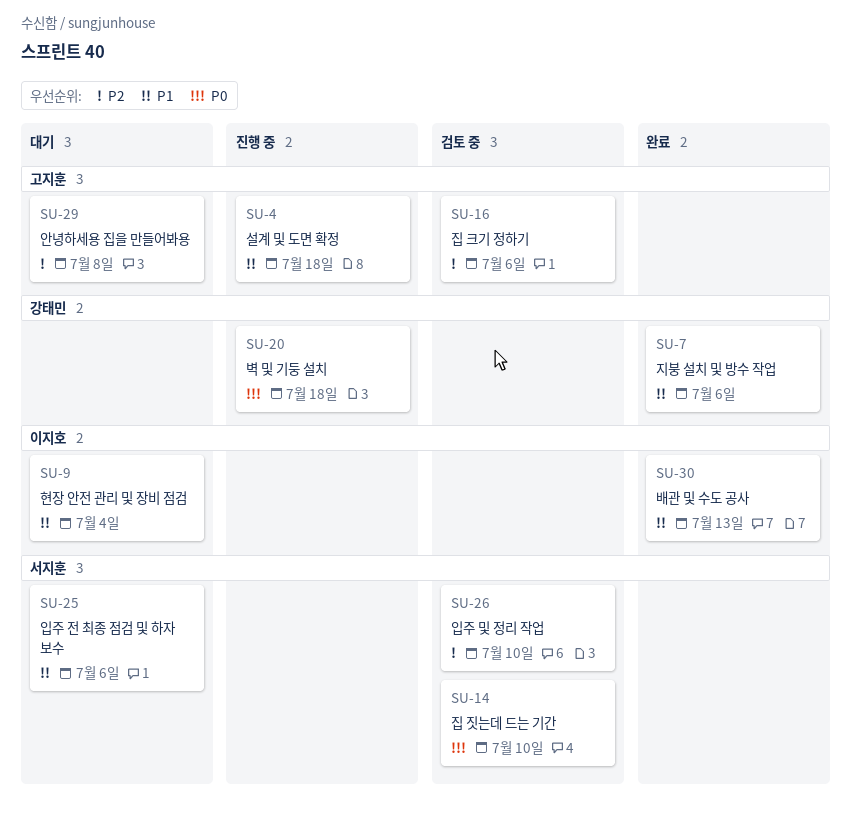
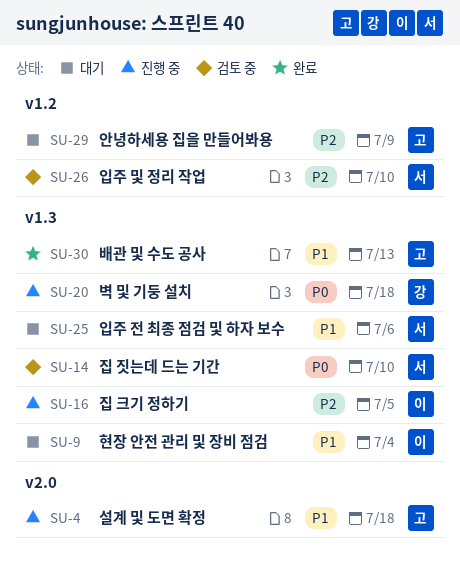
SU-7: present -> none
SU-16, status: 검토 중 -> 진행 중
SU-16, owner: 고지훈 -> 이지호
SU-16, due: Jul 6 -> Jul 5
SU-29, due: Jul 8 -> Jul 9
SU-30, owner: 이지호 -> 고지훈

